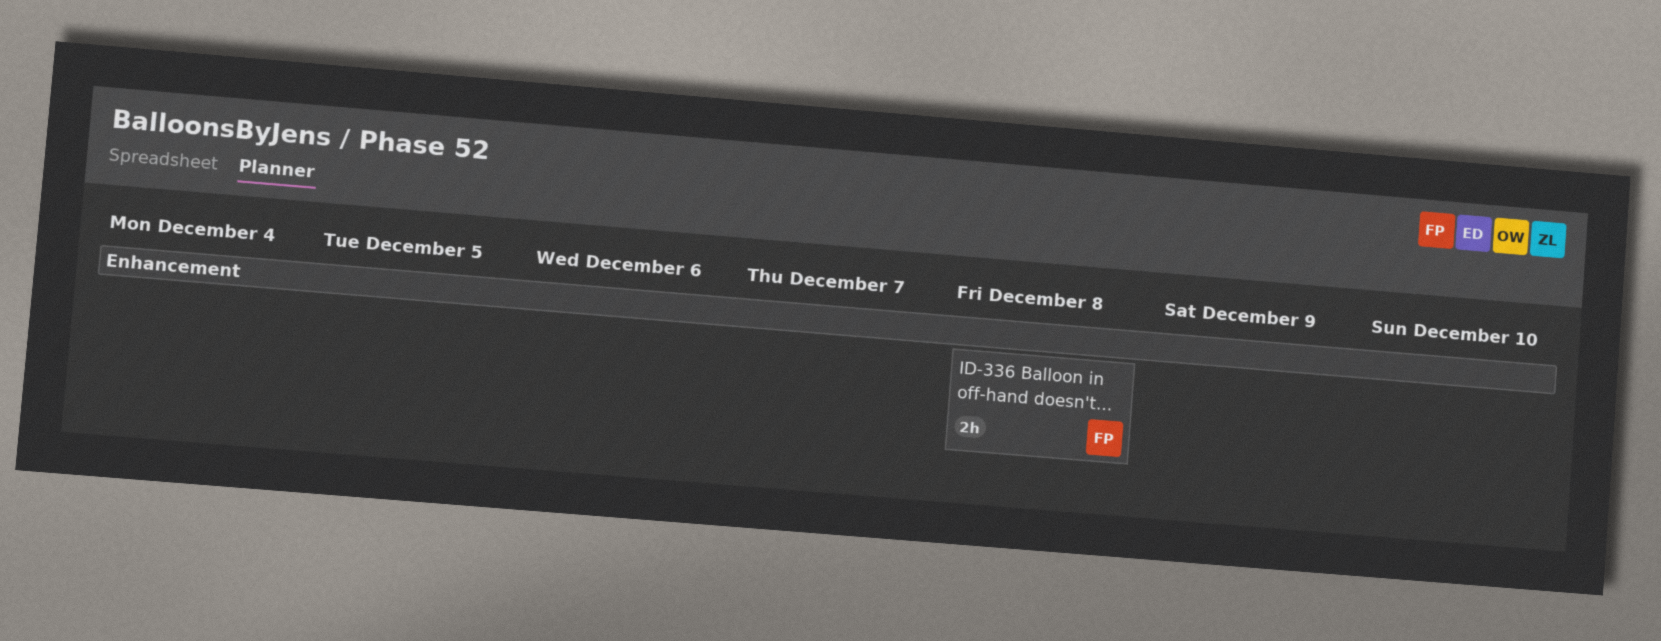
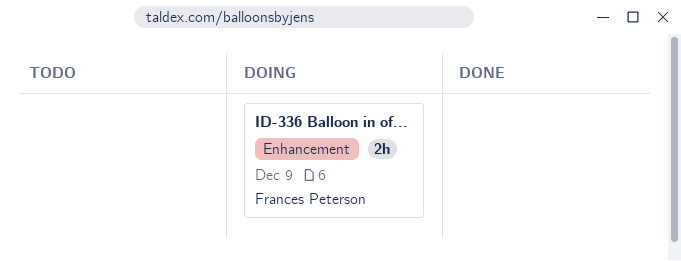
ID-336, due: Dec 8 -> Dec 9

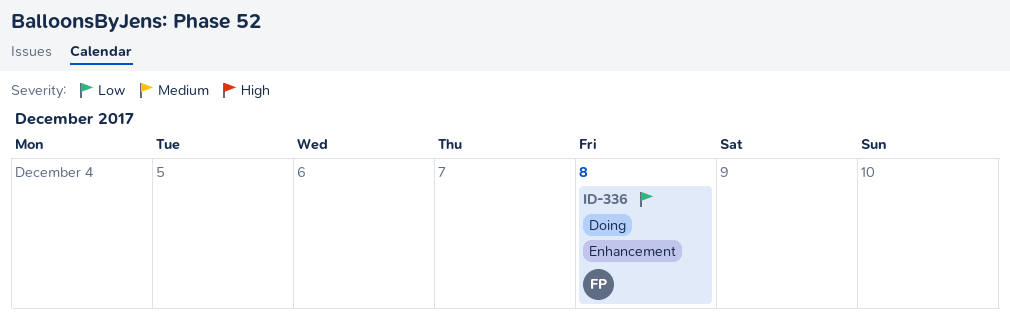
ID-336, due: Dec 9 -> Dec 8

